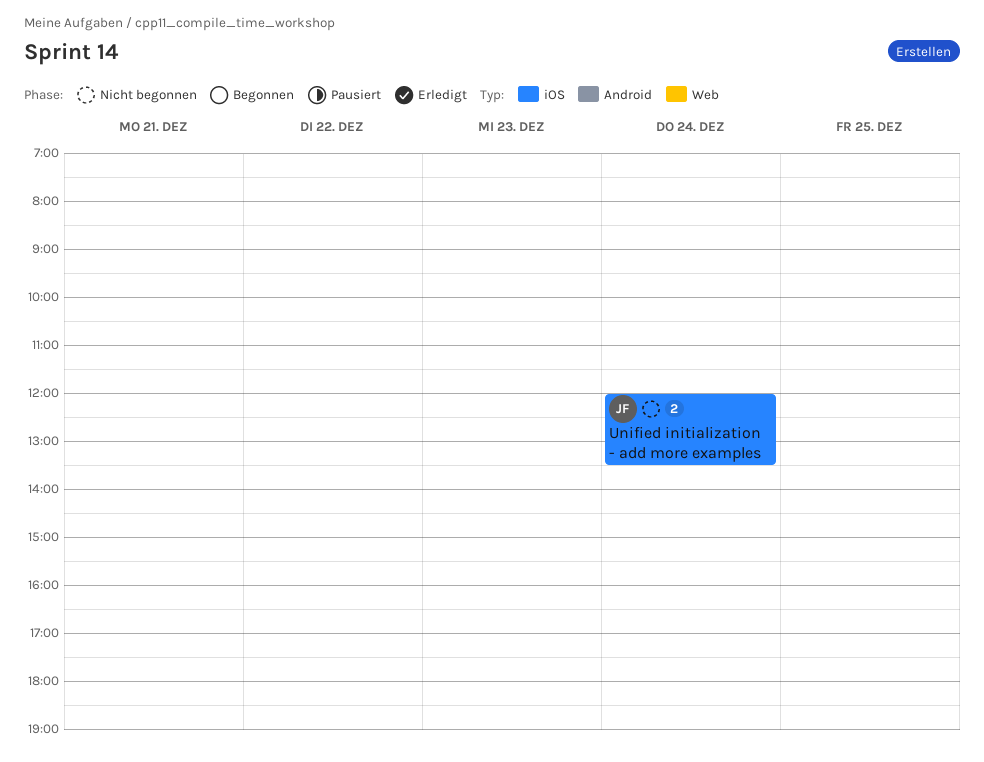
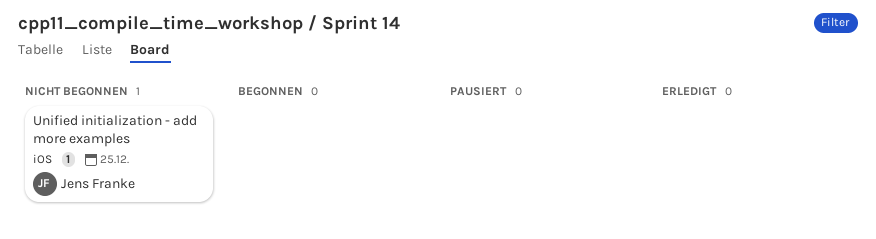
Unified initialization - add more examples, estimate: 2 -> 1
Unified initialization - add more examples, day: Dec 24 -> Dec 25

